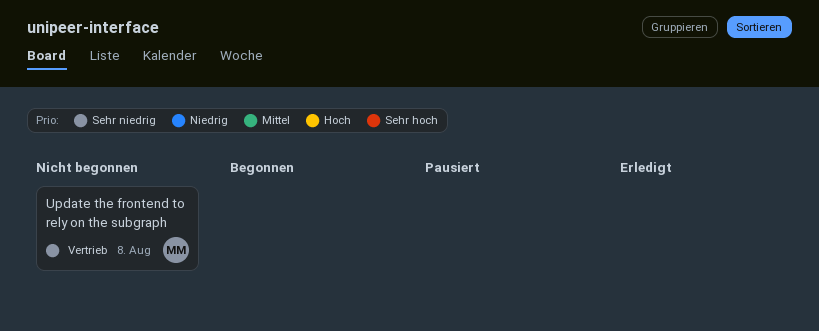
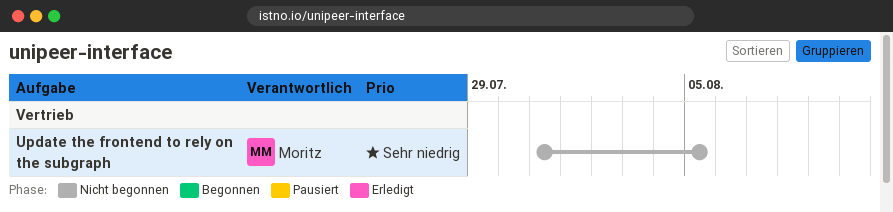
Update the frontend to rely on the subgraph, due: Aug 8 -> Aug 5

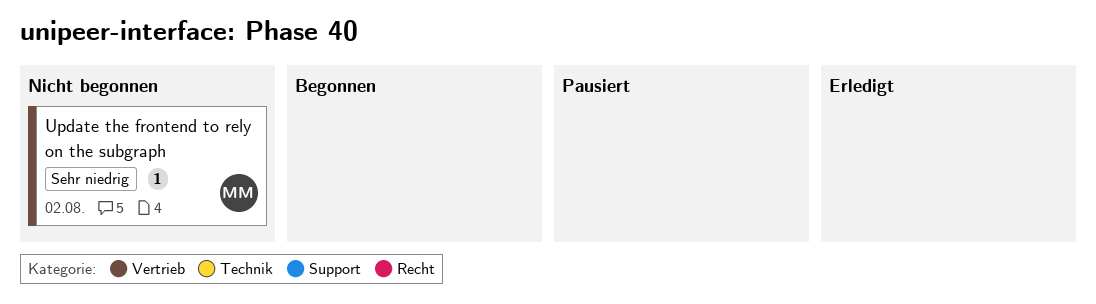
Update the frontend to rely on the subgraph, due: Aug 5 -> Aug 2

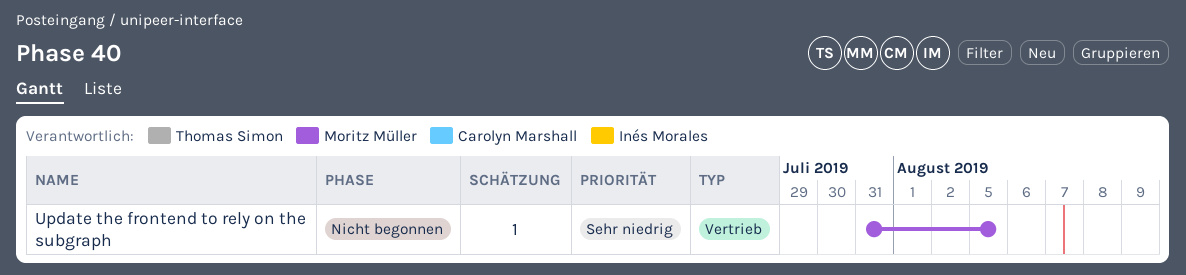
Update the frontend to rely on the subgraph, due: Aug 2 -> Aug 5

